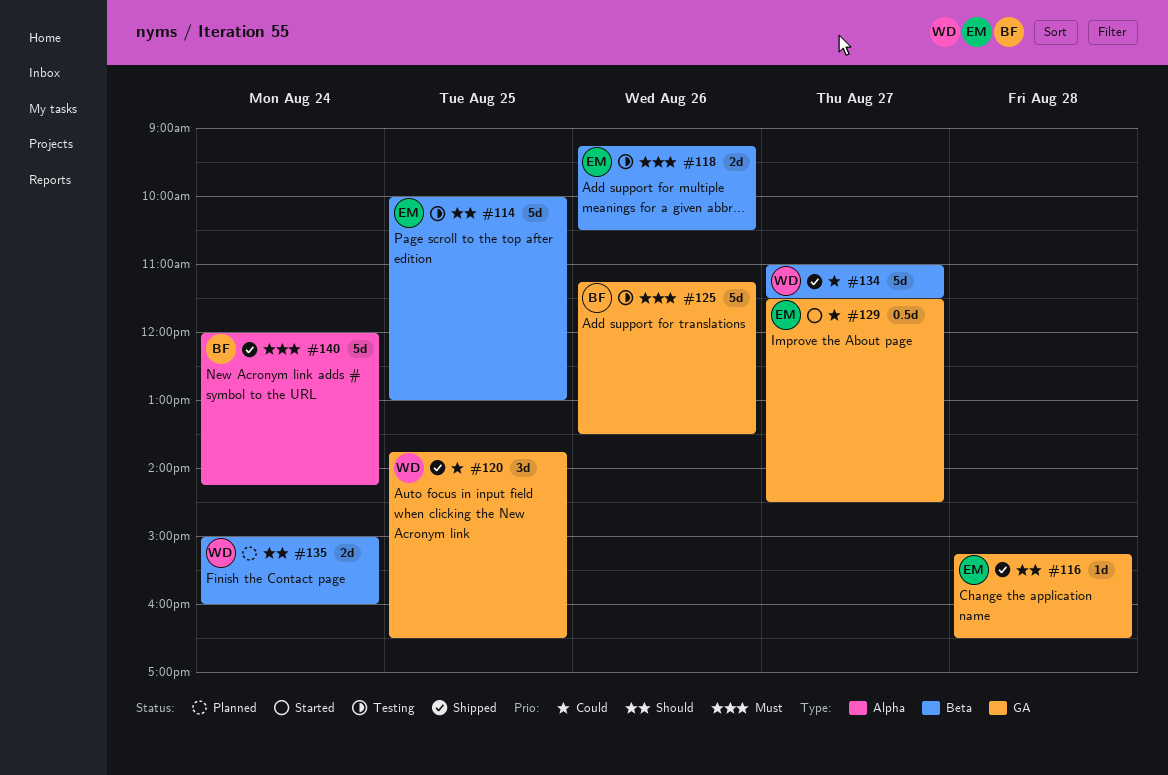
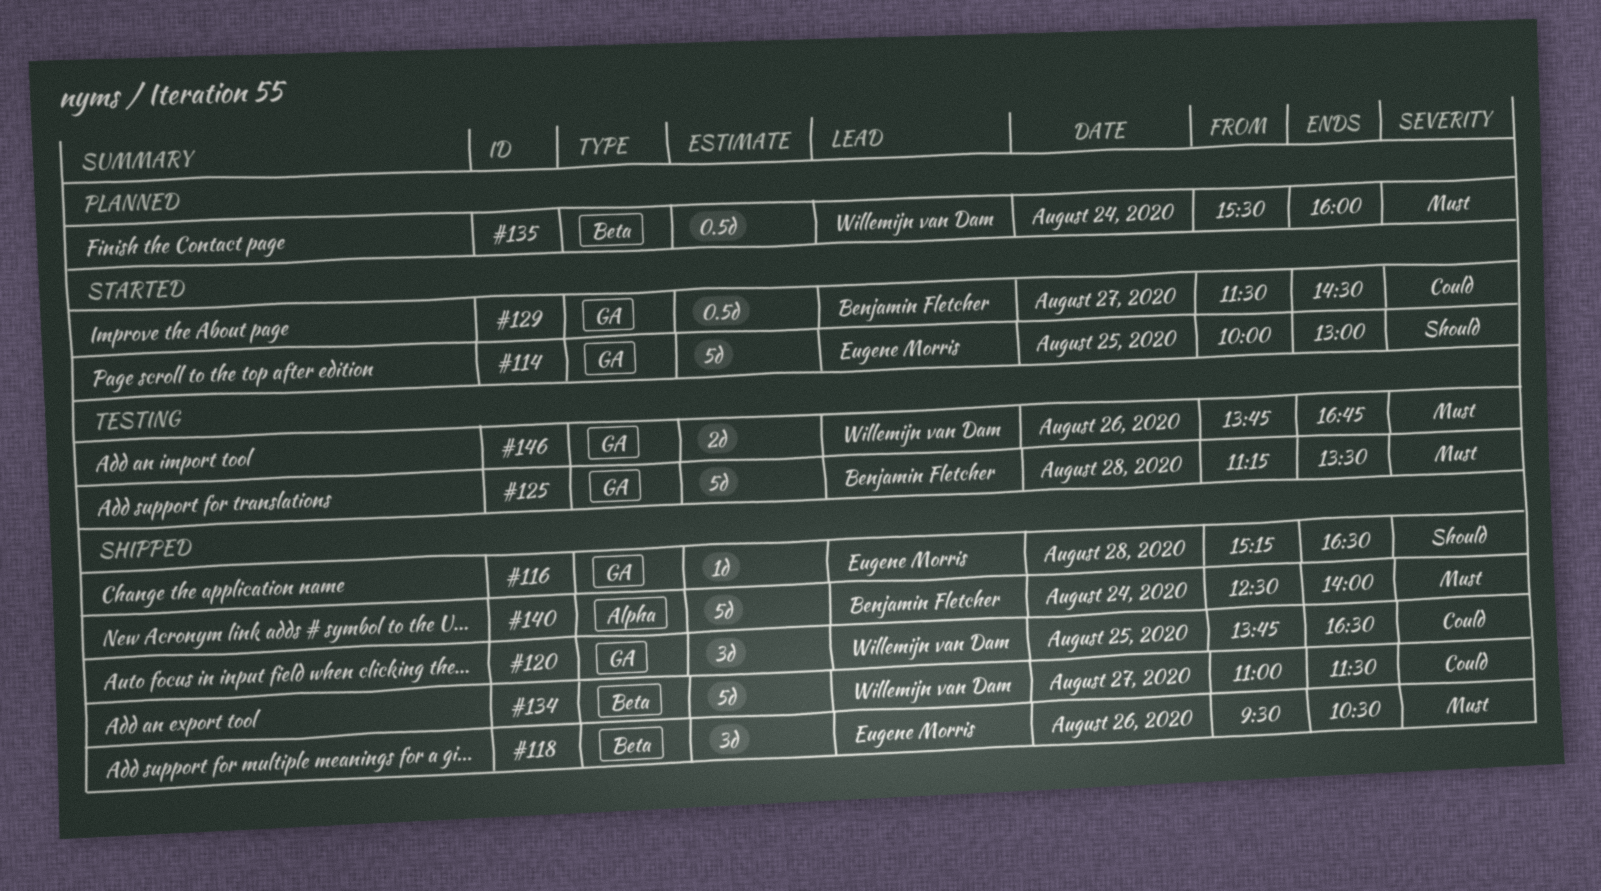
#114, status: Testing -> Started
#114, label: Beta -> GA
#118, status: Testing -> Shipped
#118, estimate: 2d -> 3d
#118, begins: 09:15 -> 09:30
#125, day: Aug 26 -> Aug 28
#129, owner: Eugene Morris -> Benjamin Fletcher
#135, priority: Should -> Must
#135, estimate: 2d -> 0.5d
#135, begins: 15:00 -> 15:30
#140, begins: 12:00 -> 12:30
#140, ends: 14:15 -> 14:00
#146: none -> present

